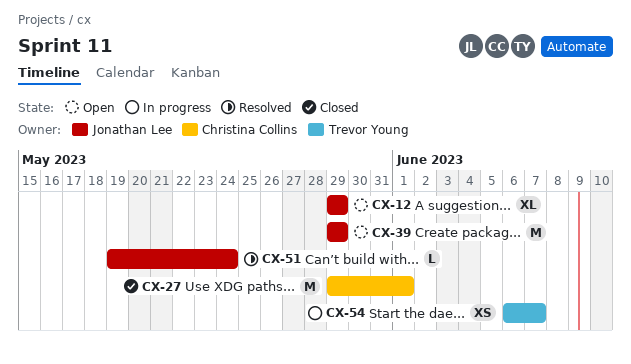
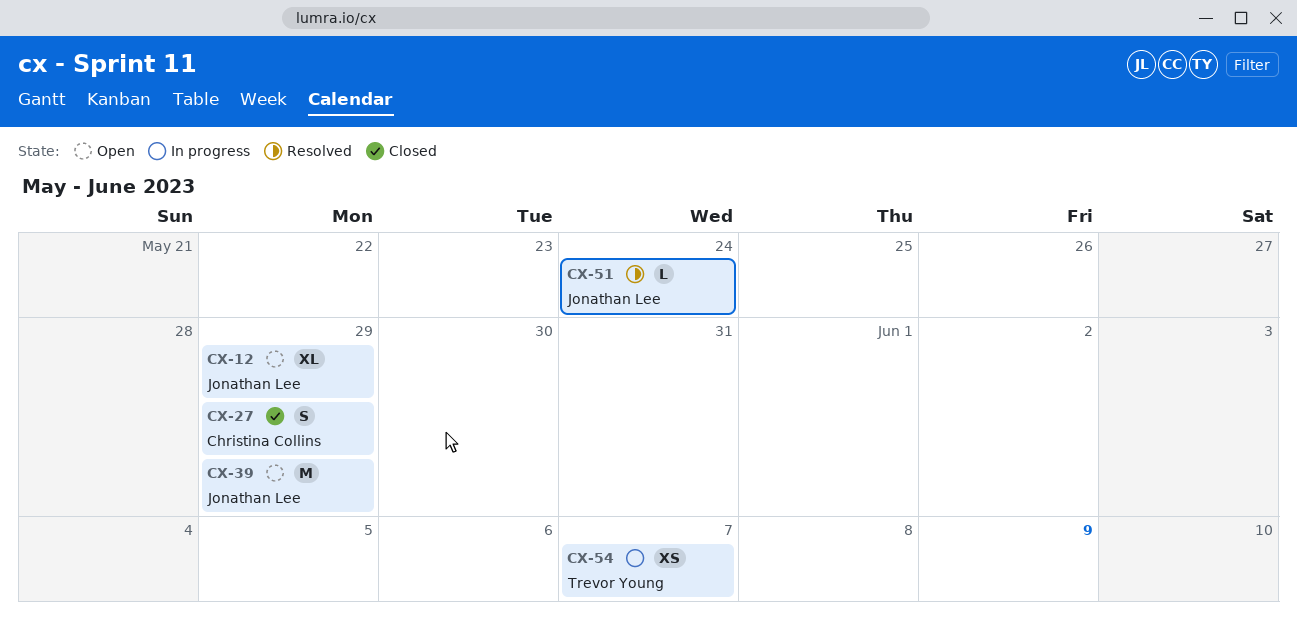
CX-27, estimate: M -> S
CX-27, due: Jun 1 -> May 29

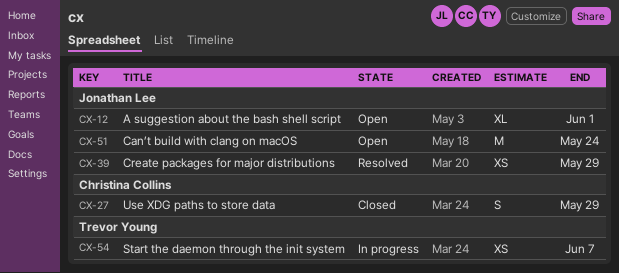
CX-12, due: May 29 -> Jun 1
CX-39, status: Open -> Resolved
CX-39, estimate: M -> XS
CX-51, status: Resolved -> Open
CX-51, estimate: L -> M

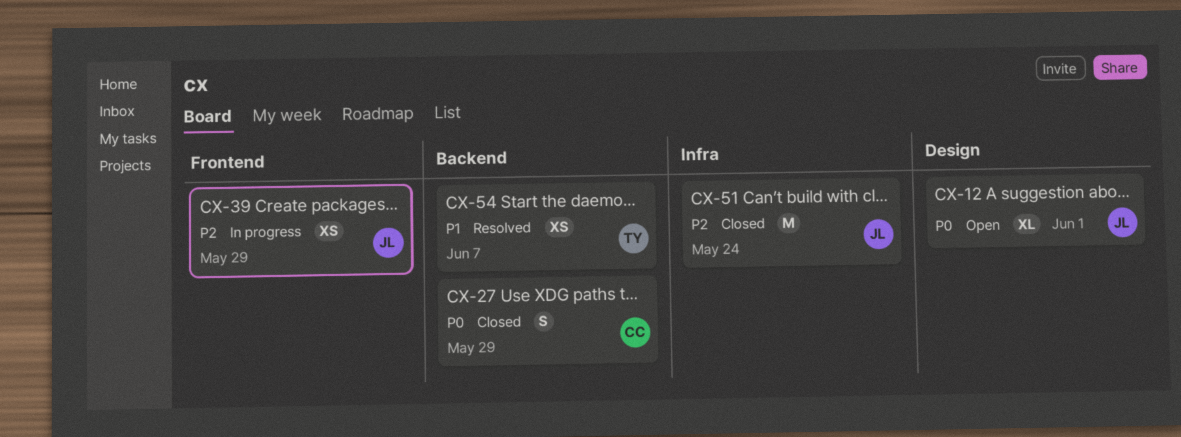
CX-39, status: Resolved -> In progress
CX-51, status: Open -> Closed
CX-54, status: In progress -> Resolved

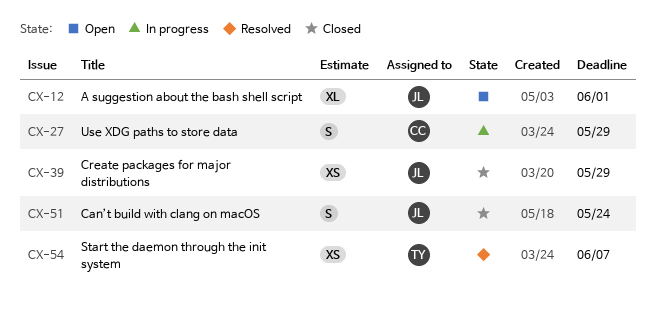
CX-27, status: Closed -> In progress
CX-39, status: In progress -> Closed
CX-51, estimate: M -> S

